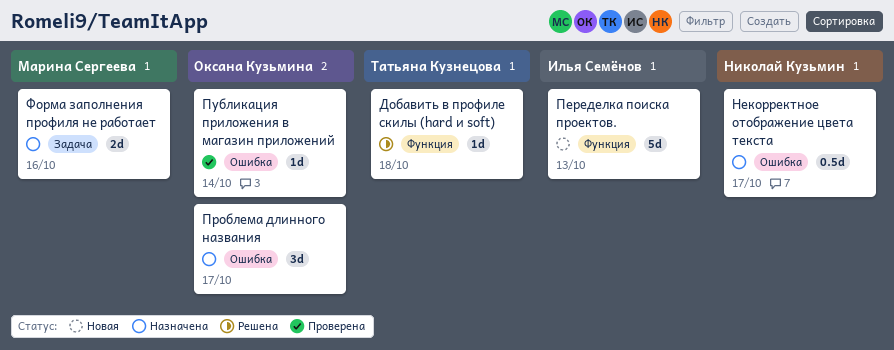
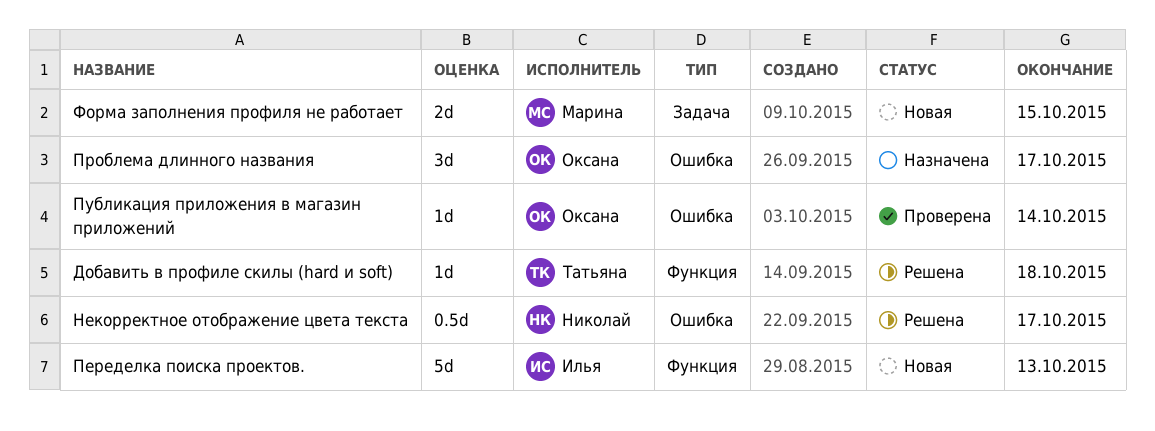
Некорректное отображение цвета текста, status: Назначена -> Решена
Форма заполнения профиля не работает, status: Назначена -> Новая
Форма заполнения профиля не работает, due: Oct 16 -> Oct 15

